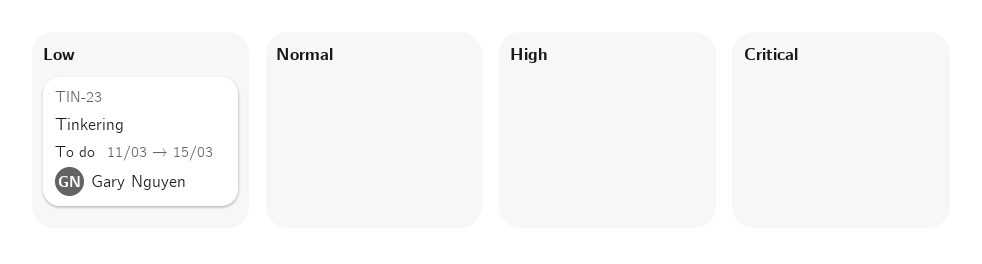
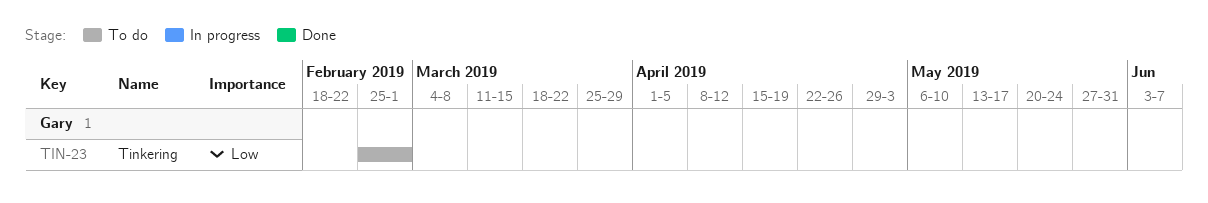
TIN-23, start: Mar 11 -> Feb 25
TIN-23, due: Mar 15 -> Mar 1

